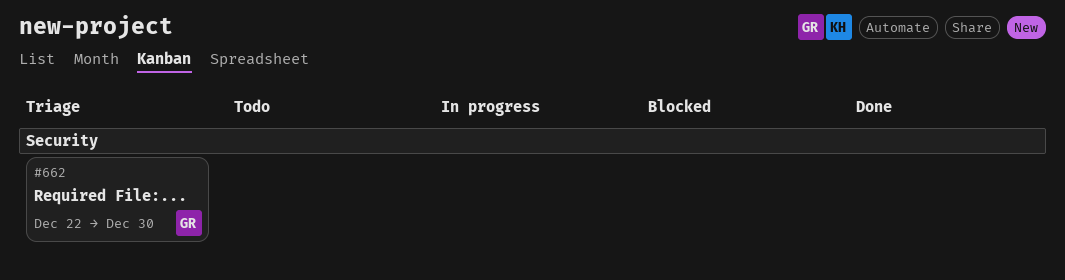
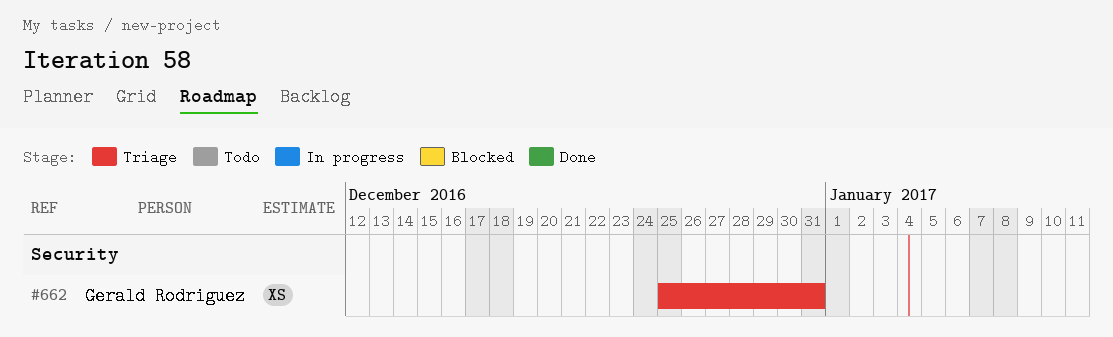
#662, start: Dec 22 -> Dec 25
#662, due: Dec 30 -> Dec 31

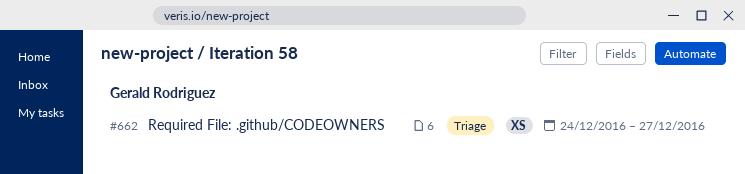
#662, start: Dec 25 -> Dec 24
#662, due: Dec 31 -> Dec 27

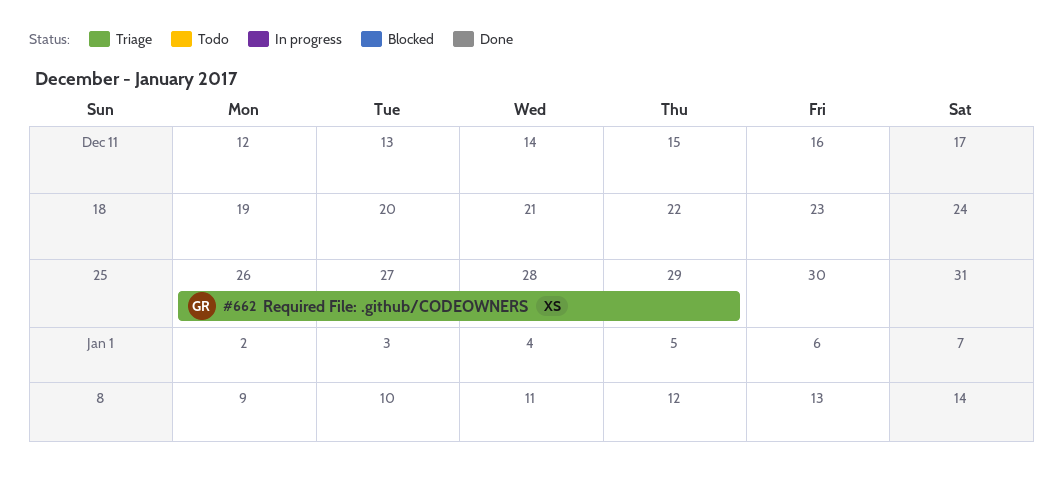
#662, start: Dec 24 -> Dec 26
#662, due: Dec 27 -> Dec 29

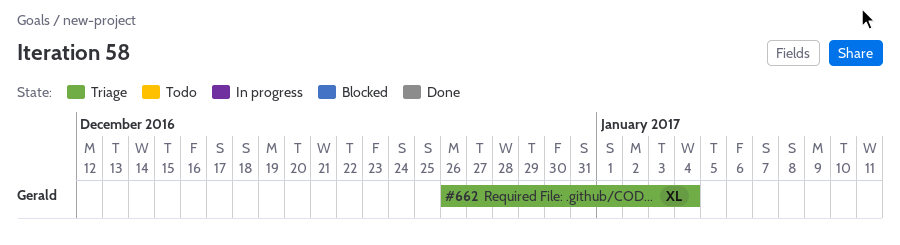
#662, estimate: XS -> XL
#662, due: Dec 29 -> Jan 4

